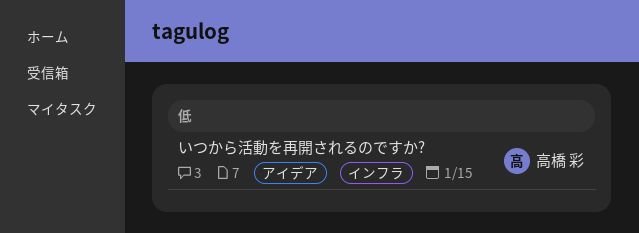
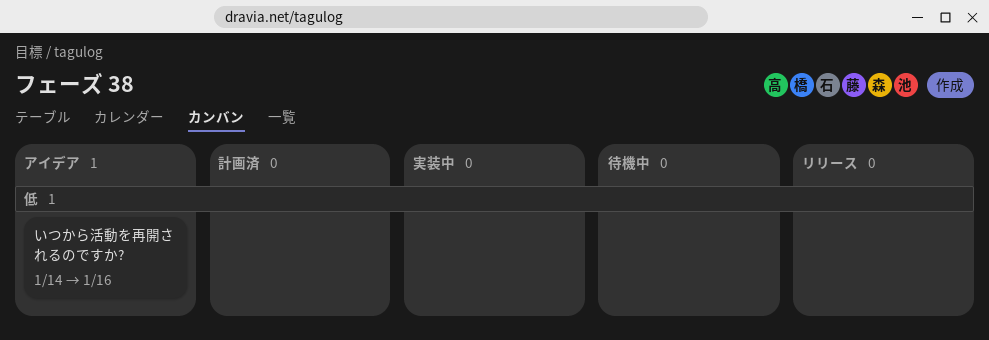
いつから活動を再開されるのですか?, due: Jan 15 -> Jan 16

